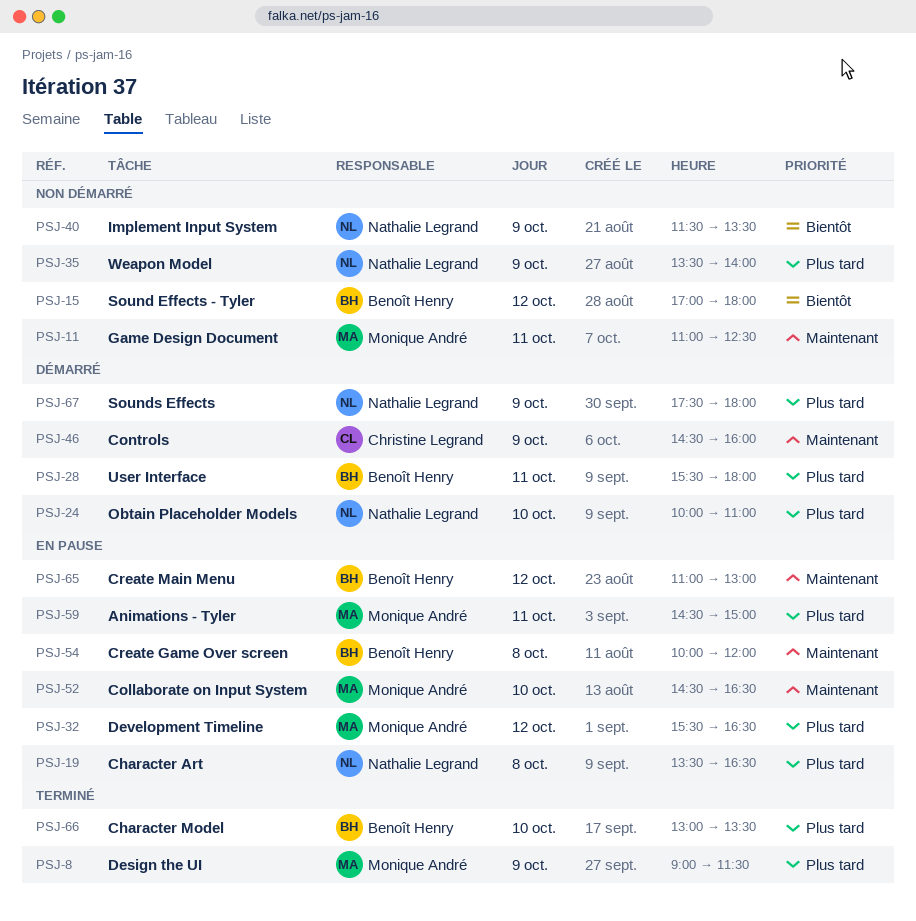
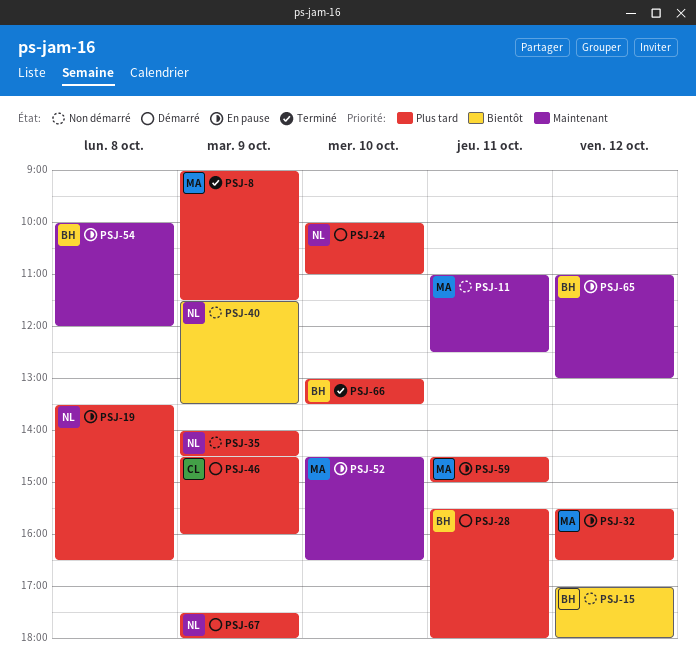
PSJ-35, begins: 13:30 -> 14:00
PSJ-35, ends: 14:00 -> 14:30
PSJ-46, priority: Maintenant -> Plus tard

